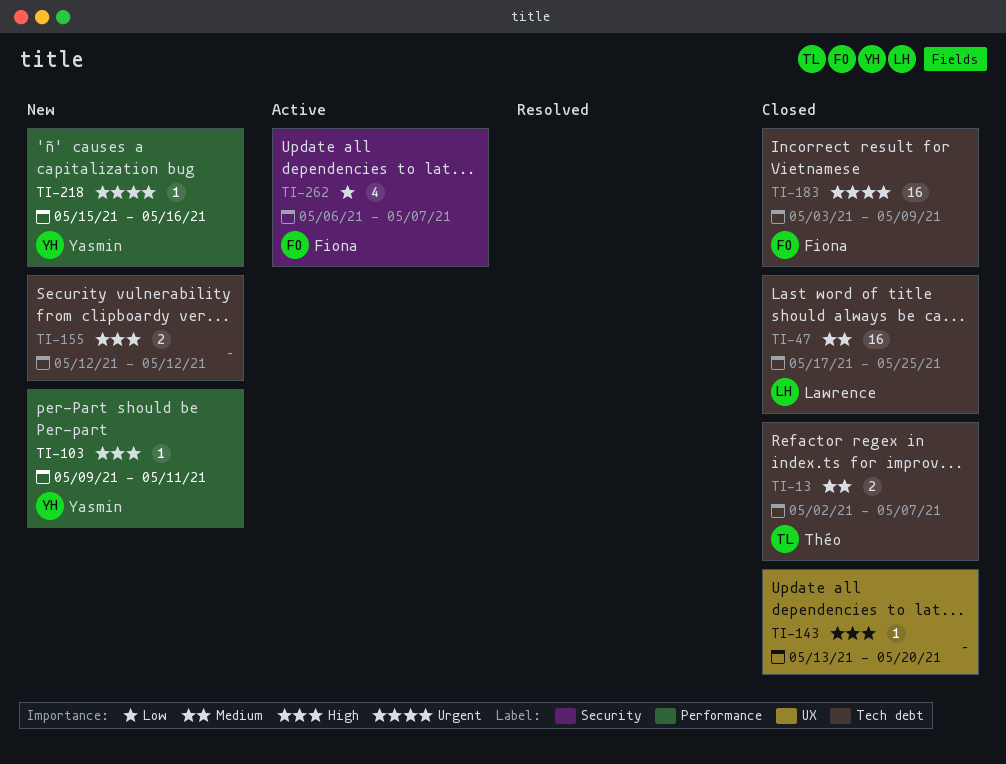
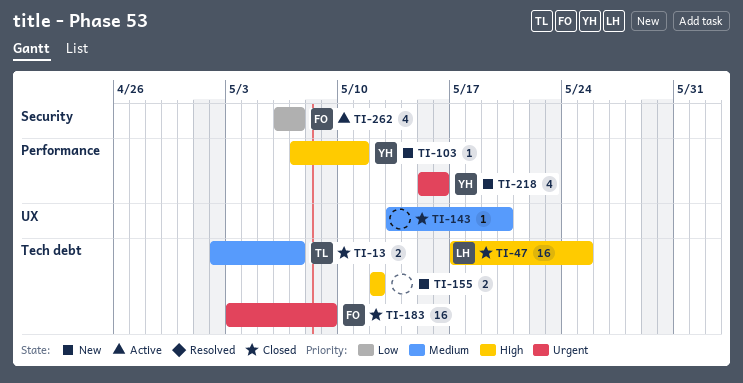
TI-47, priority: Medium -> High
TI-103, start: May 9 -> May 7
TI-143, priority: High -> Medium
TI-218, estimate: 1 -> 4

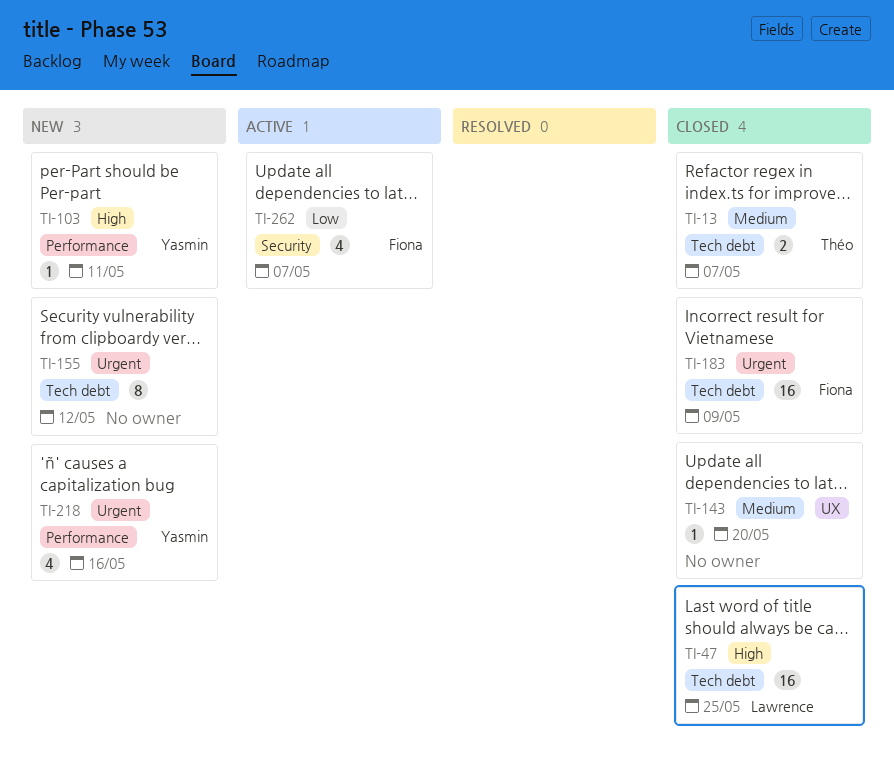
TI-155, priority: High -> Urgent
TI-155, estimate: 2 -> 8

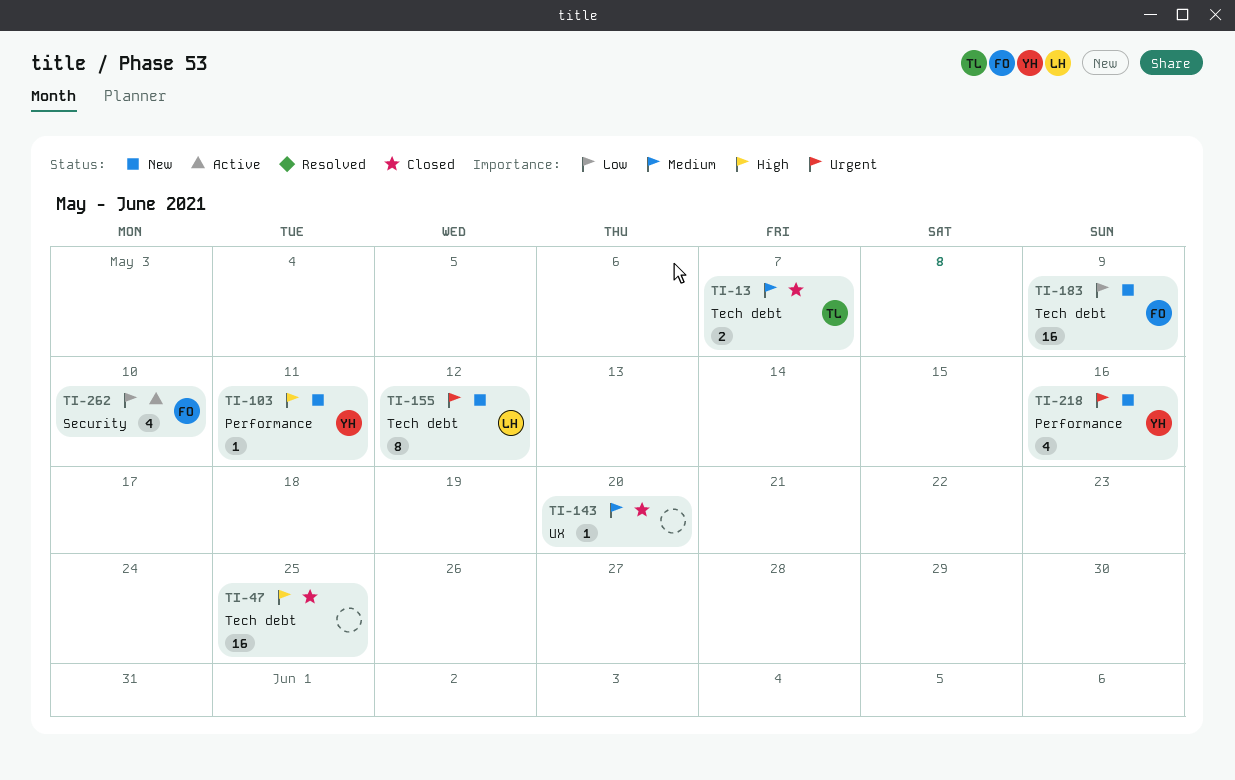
TI-47, owner: Lawrence -> none
TI-155, owner: none -> Lawrence
TI-183, status: Closed -> New
TI-183, priority: Urgent -> Low
TI-262, due: May 7 -> May 10

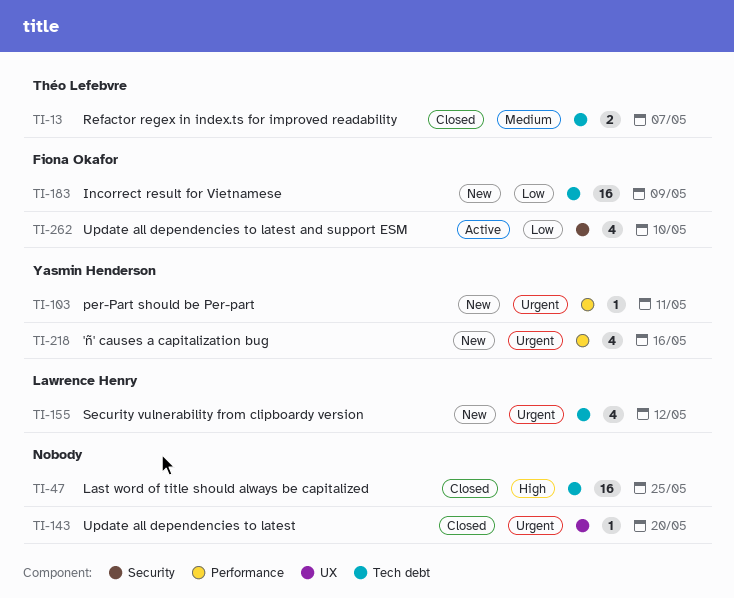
TI-103, priority: High -> Urgent
TI-143, priority: Medium -> Urgent
TI-155, estimate: 8 -> 4

